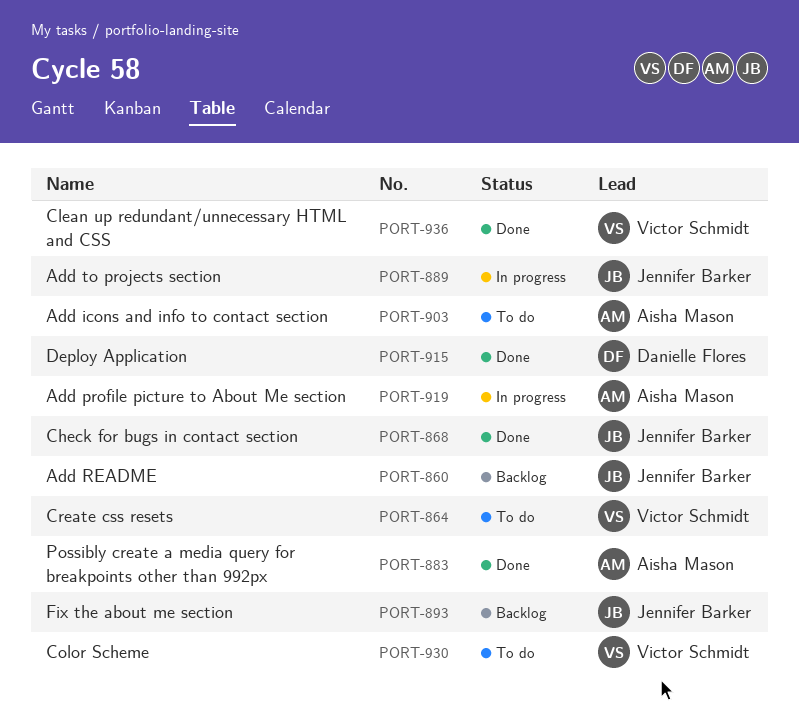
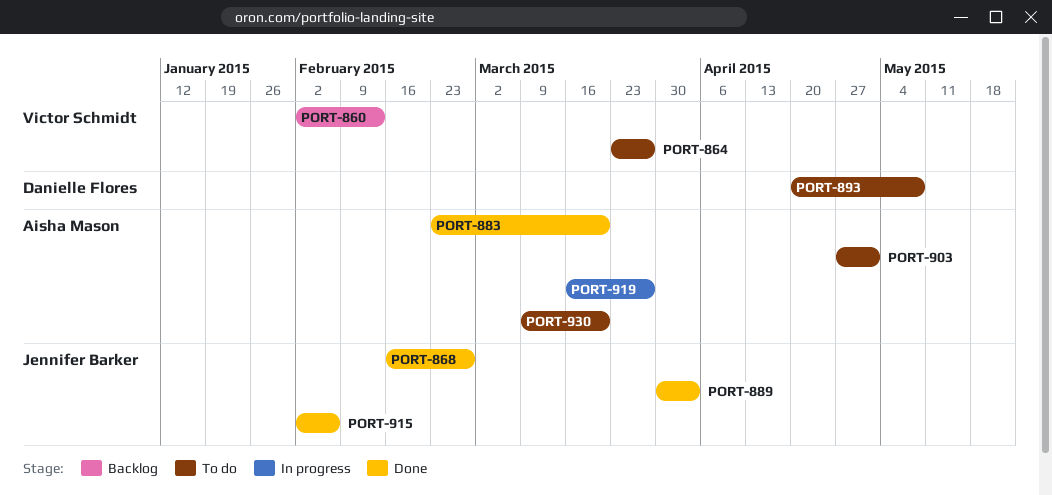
PORT-860, owner: Jennifer Barker -> Victor Schmidt
PORT-889, status: In progress -> Done
PORT-893, status: Backlog -> To do
PORT-893, owner: Jennifer Barker -> Danielle Flores
PORT-915, owner: Danielle Flores -> Jennifer Barker
PORT-930, owner: Victor Schmidt -> Aisha Mason
PORT-936: present -> none

